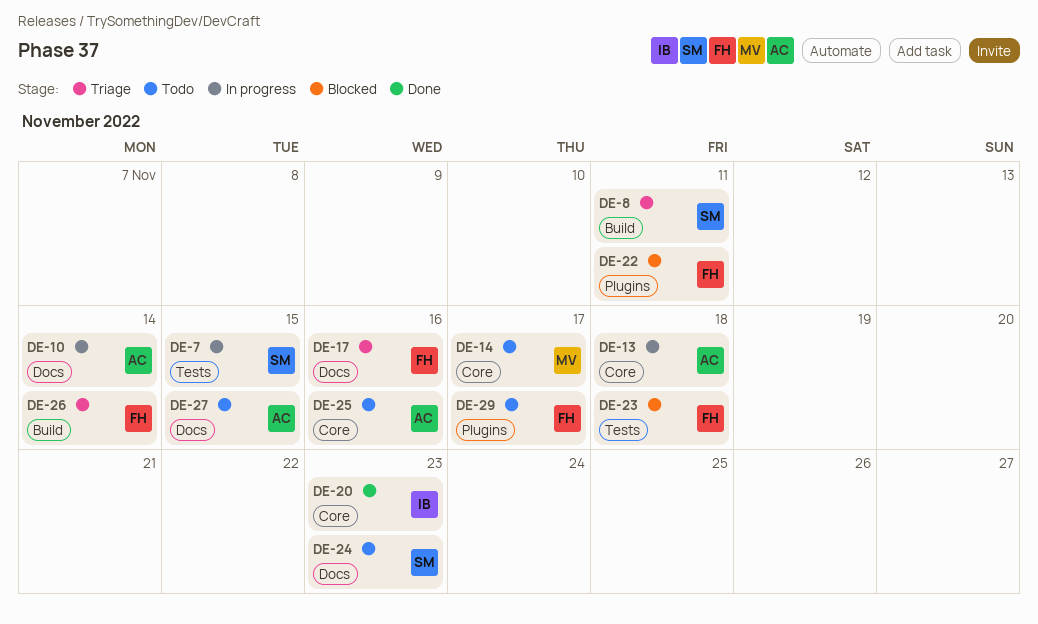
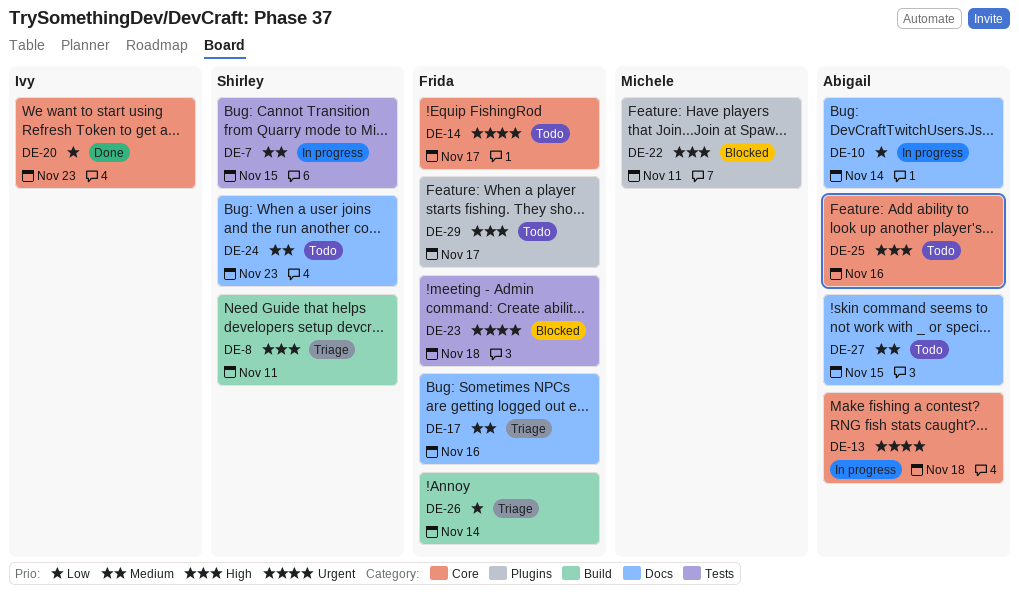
DE-14, owner: Michele -> Frida
DE-22, owner: Frida -> Michele

